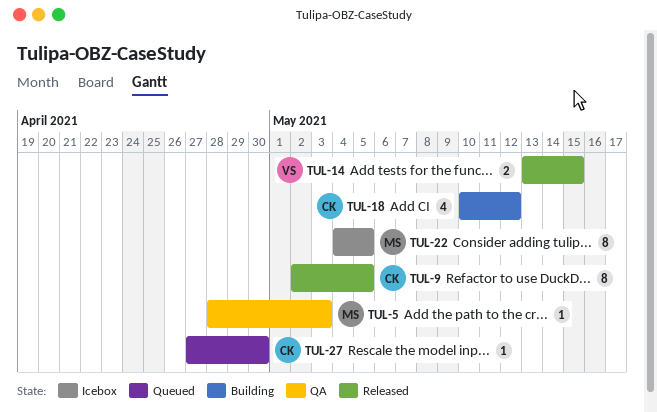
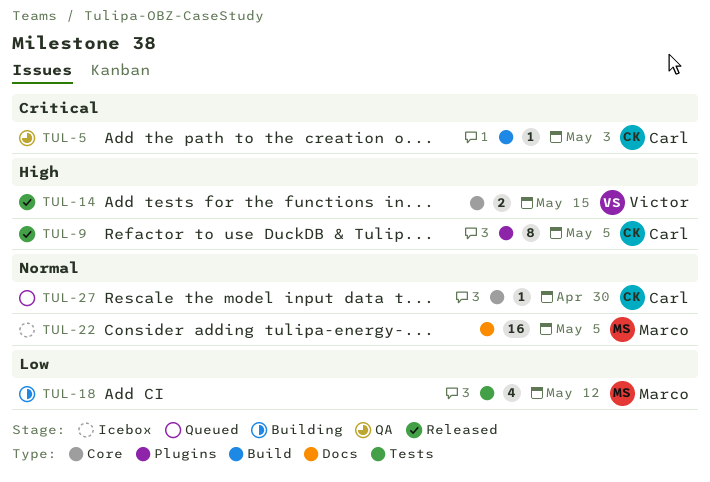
TUL-5, owner: Marco -> Carl
TUL-18, owner: Carl -> Marco
TUL-22, estimate: 8 -> 16

